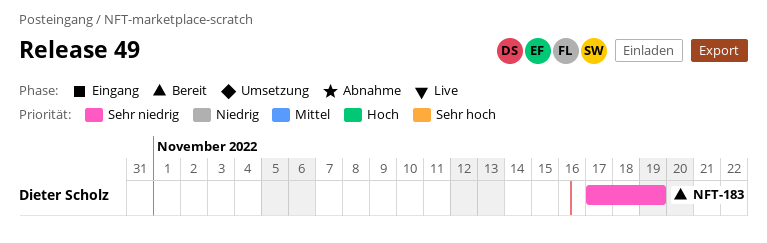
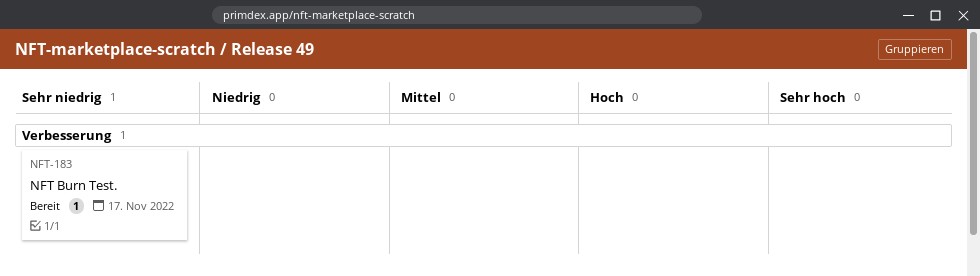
NFT-183, due: Nov 19 -> Nov 17

